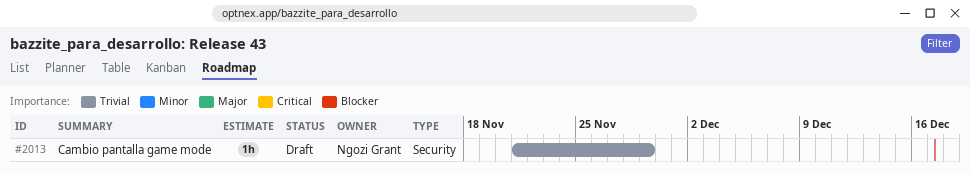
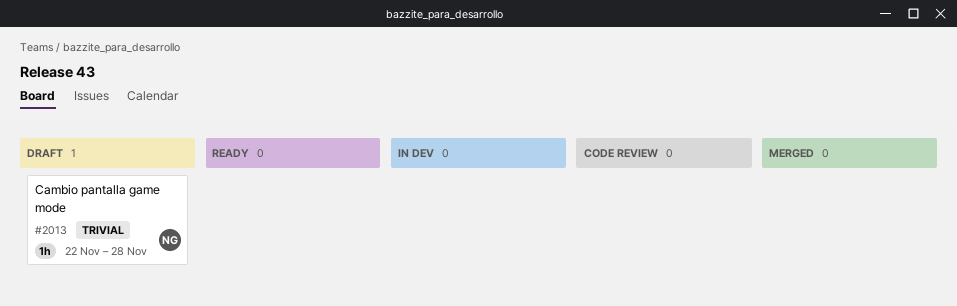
#2013, start: Nov 21 -> Nov 22
#2013, due: Nov 29 -> Nov 28

